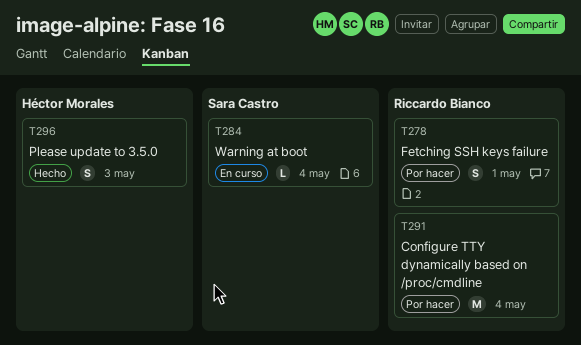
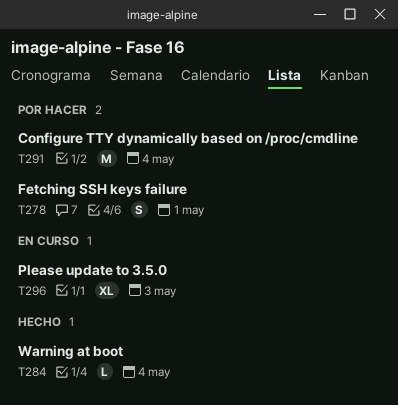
T284, status: En curso -> Hecho
T296, status: Hecho -> En curso
T296, estimate: S -> XL

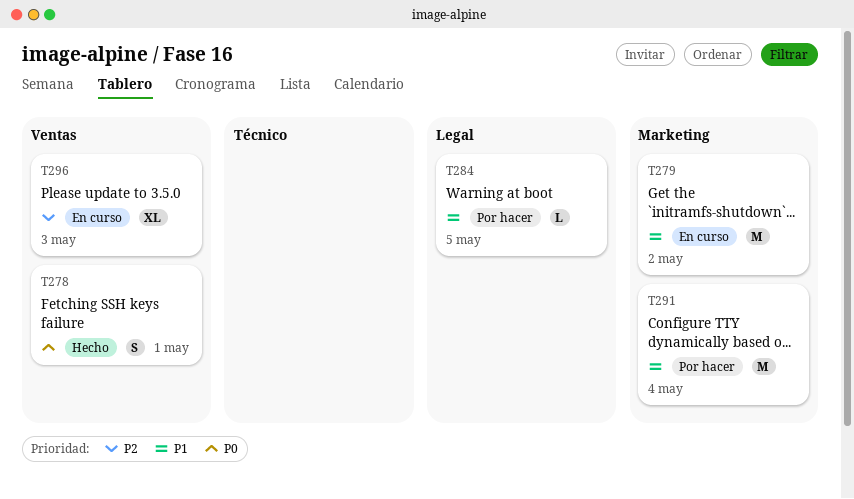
T278, status: Por hacer -> Hecho
T279: none -> present
T284, status: Hecho -> Por hacer
T284, day: May 4 -> May 5

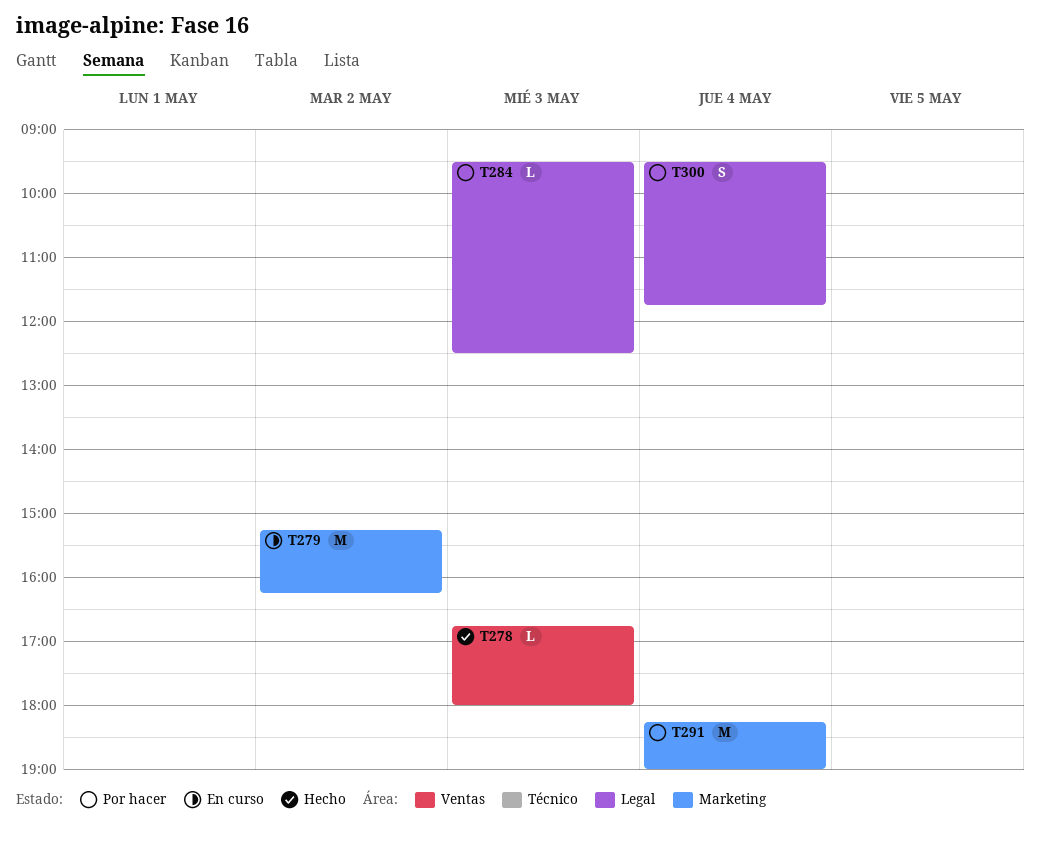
T278, estimate: S -> L
T278, day: May 1 -> May 3
T284, day: May 5 -> May 3
T296: present -> none
T300: none -> present

